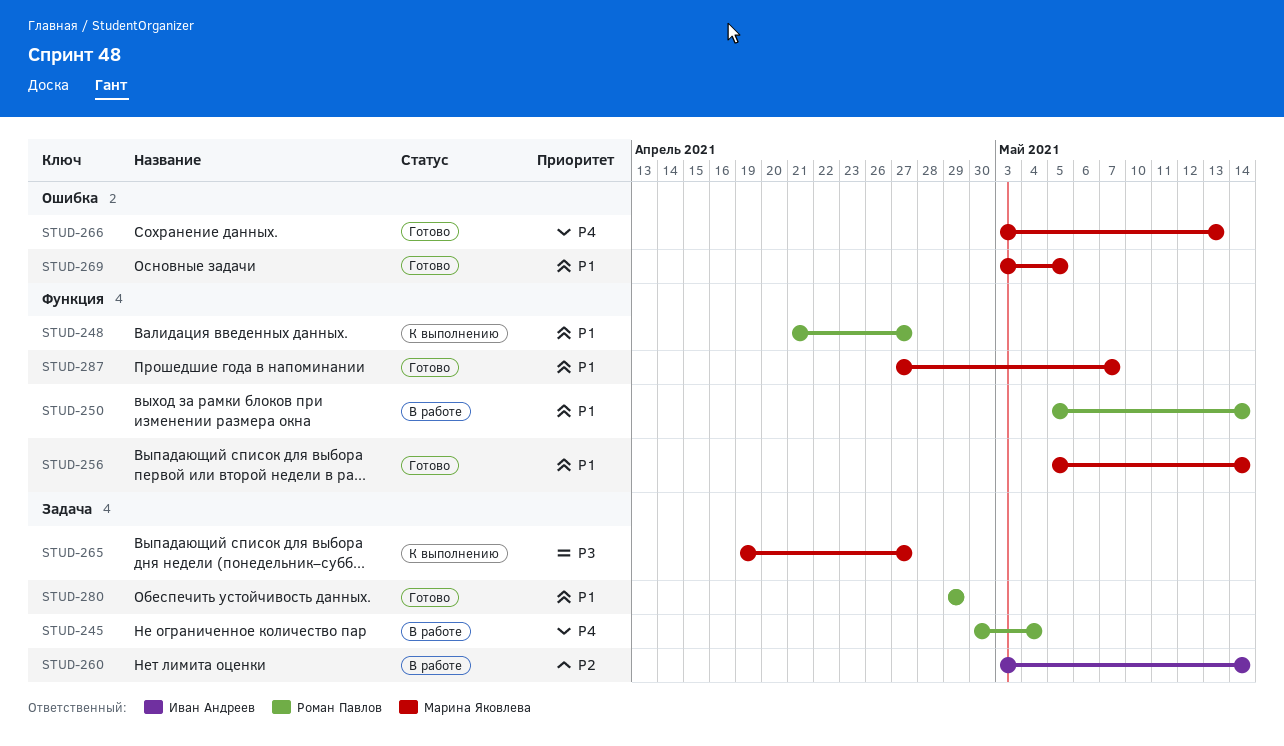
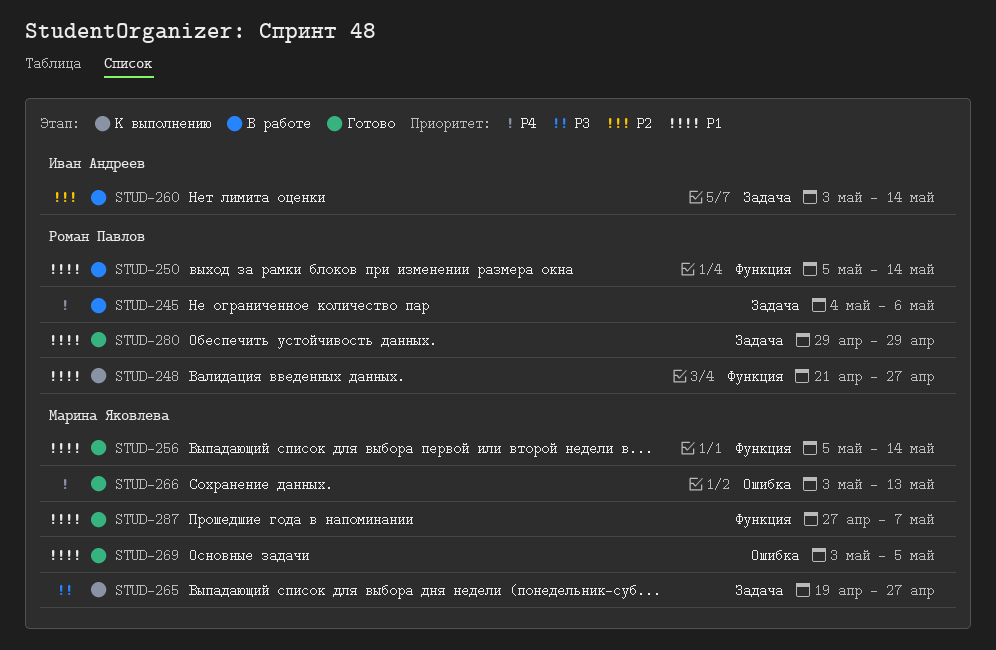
STUD-245, start: Apr 30 -> May 4
STUD-245, due: May 4 -> May 6

